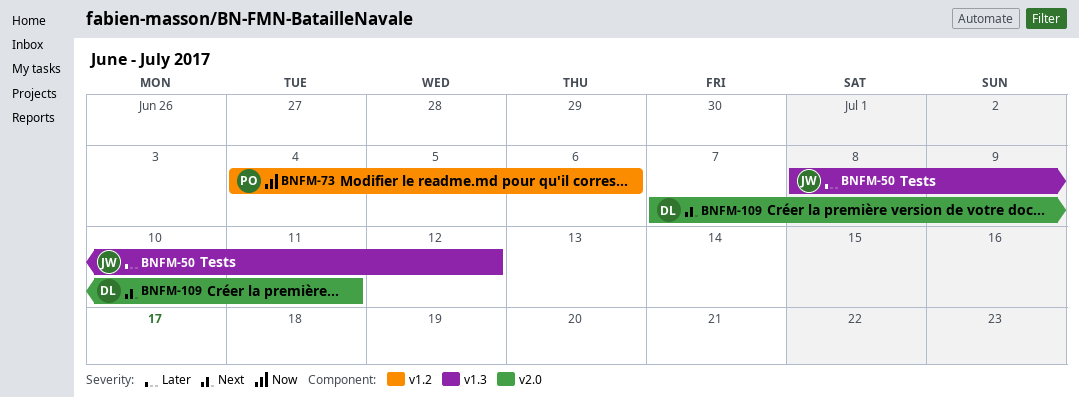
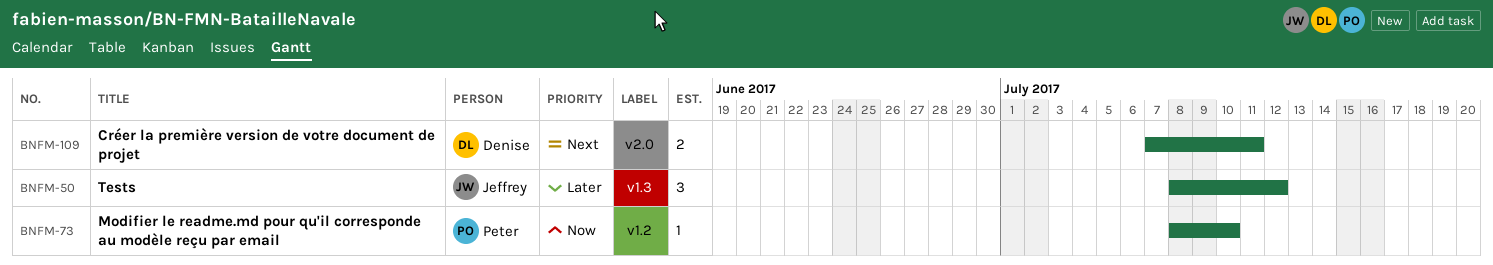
BNFM-73, start: Jul 4 -> Jul 8
BNFM-73, due: Jul 6 -> Jul 10

